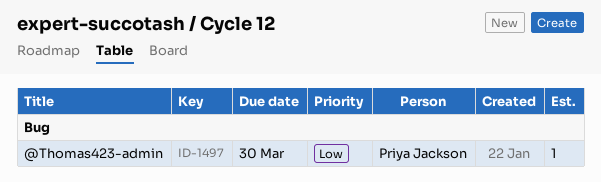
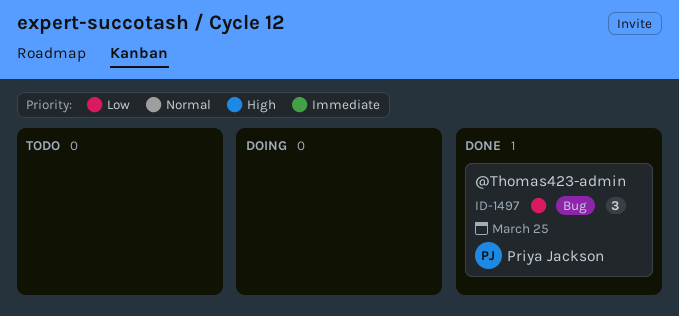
ID-1497, estimate: 1 -> 3
ID-1497, due: Mar 30 -> Mar 25

